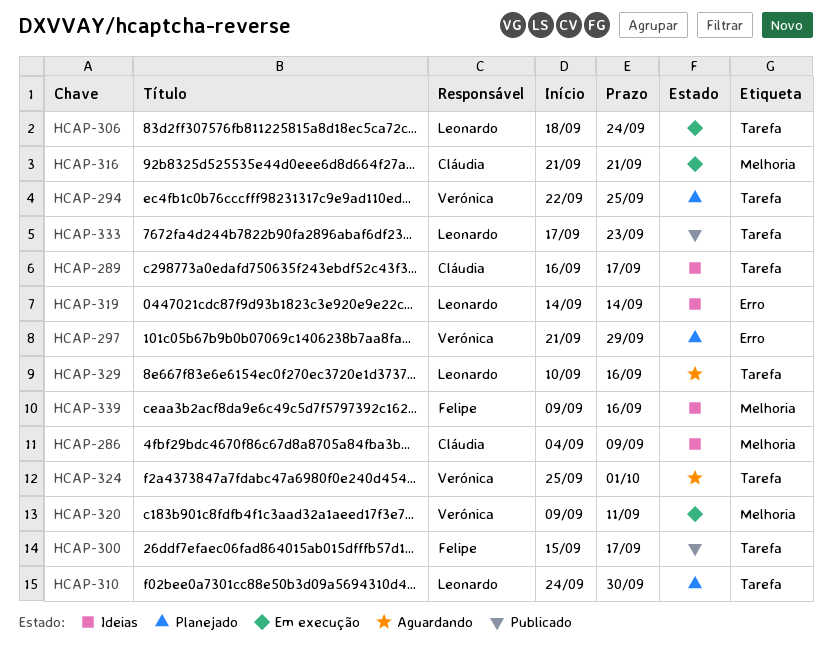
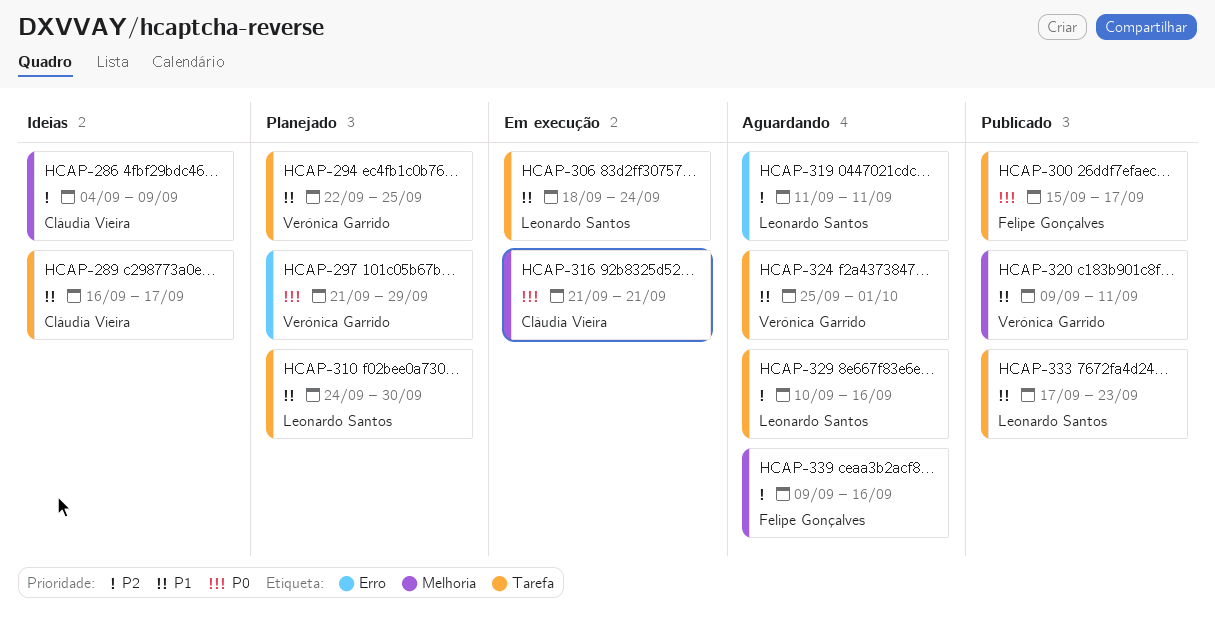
HCAP-319, status: Ideias -> Aguardando
HCAP-319, start: Sep 14 -> Sep 11
HCAP-319, due: Sep 14 -> Sep 11
HCAP-320, status: Em execução -> Publicado
HCAP-339, status: Ideias -> Aguardando

